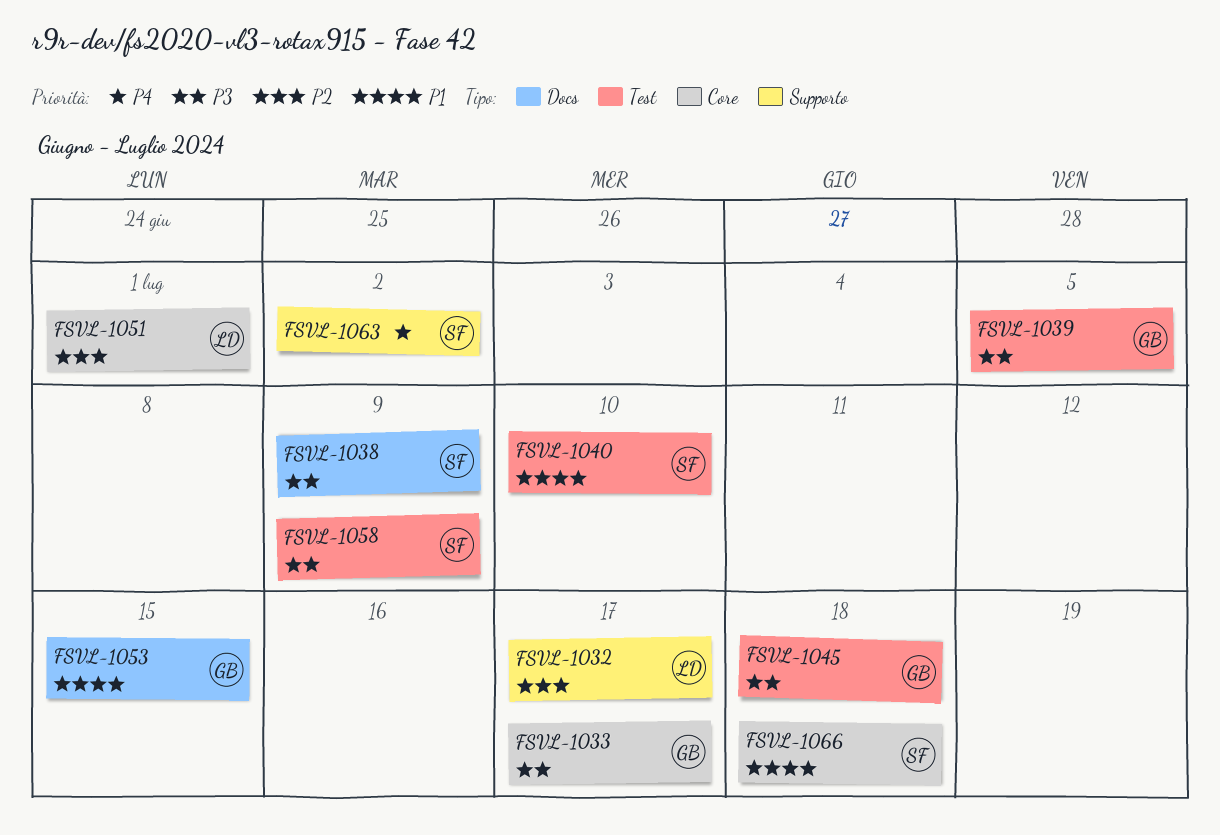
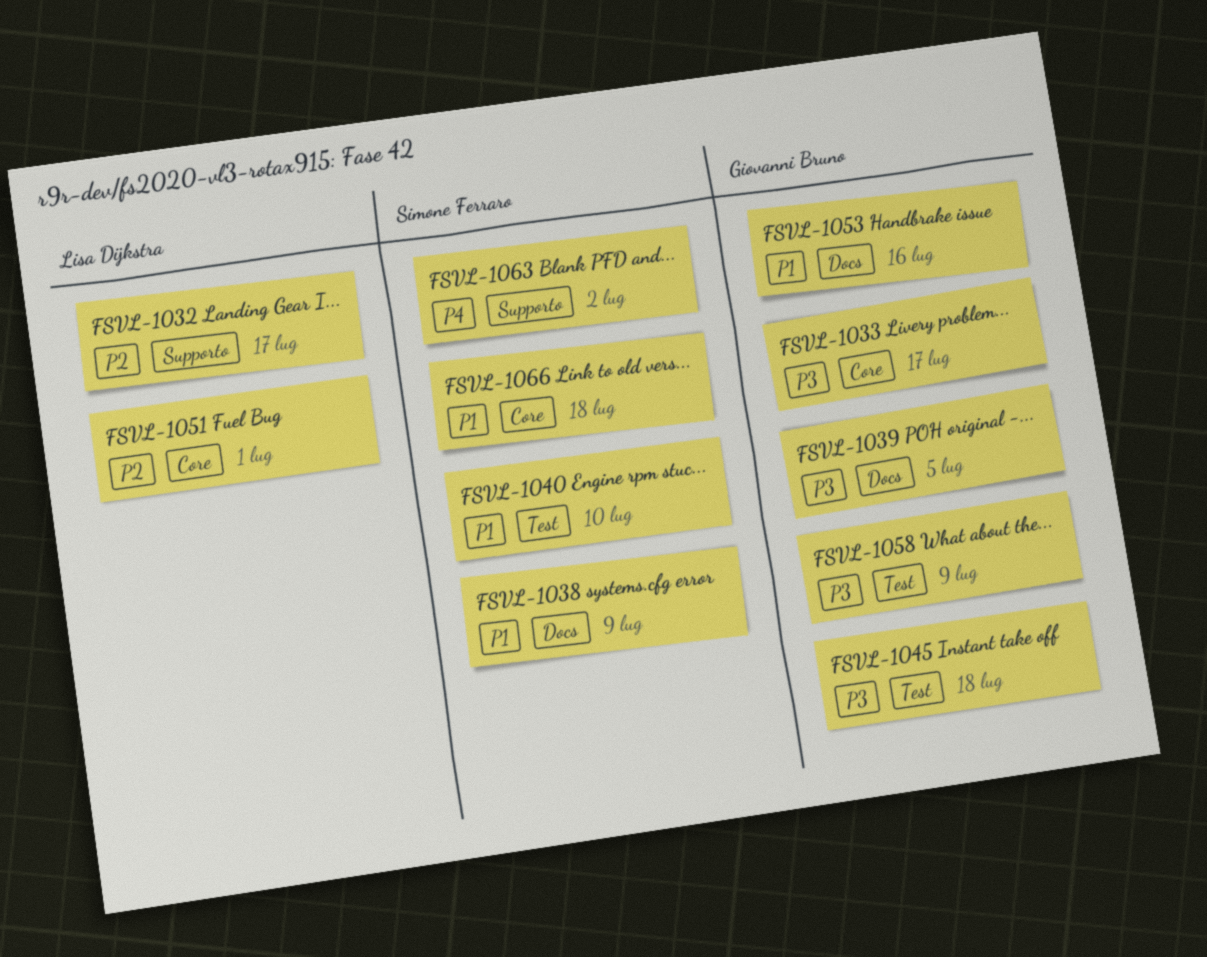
FSVL-1038, priority: P3 -> P1
FSVL-1039, label: Test -> Docs
FSVL-1053, due: Jul 15 -> Jul 16
FSVL-1058, owner: Simone Ferraro -> Giovanni Bruno

